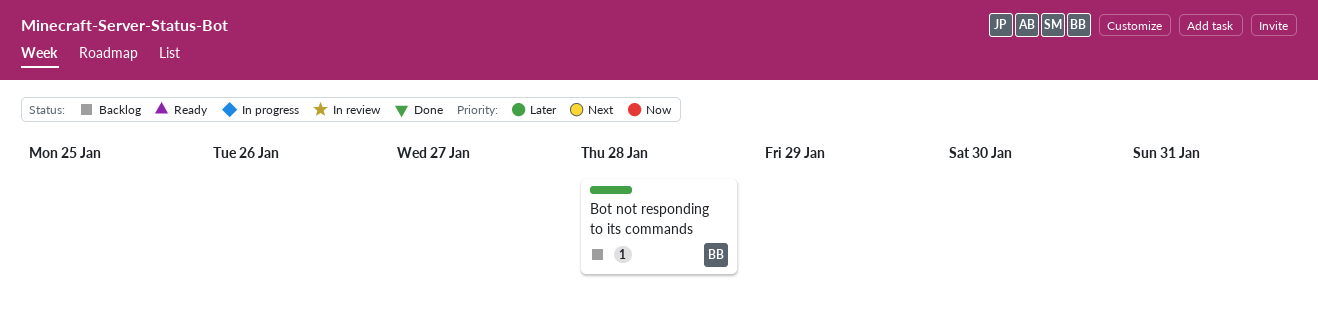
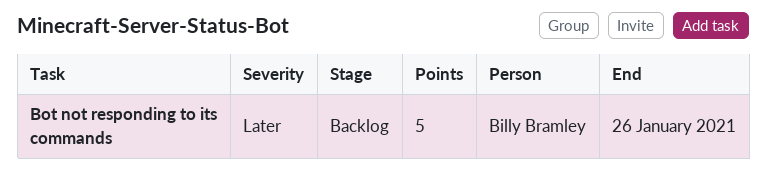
Bot not responding to its commands, estimate: 1 -> 5
Bot not responding to its commands, due: Jan 28 -> Jan 26

